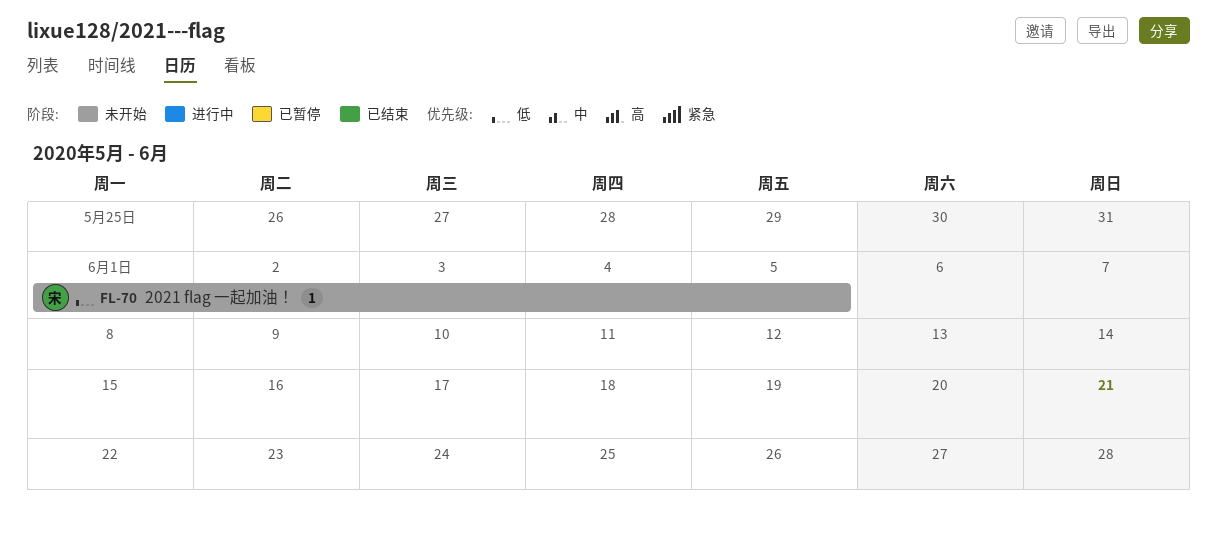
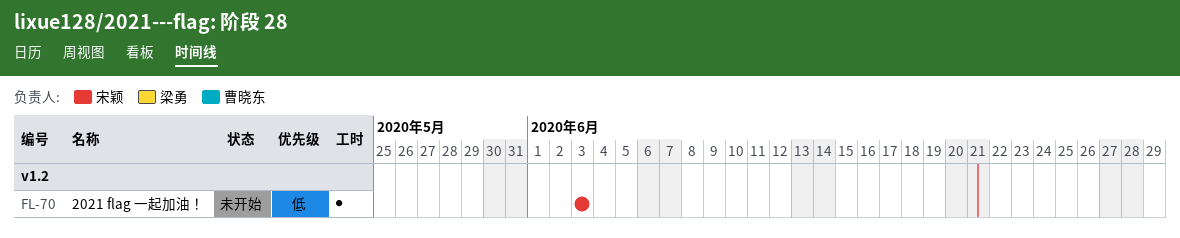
FL-70, start: Jun 1 -> Jun 3
FL-70, due: Jun 5 -> Jun 3

